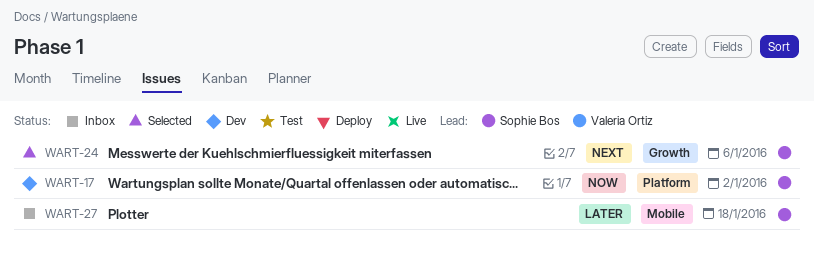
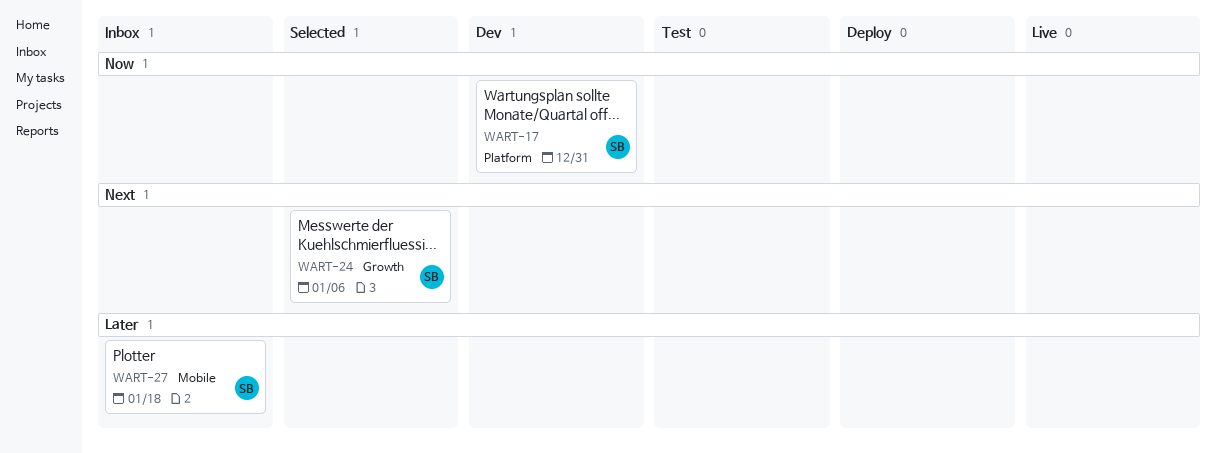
WART-17, due: Jan 2 -> Dec 31

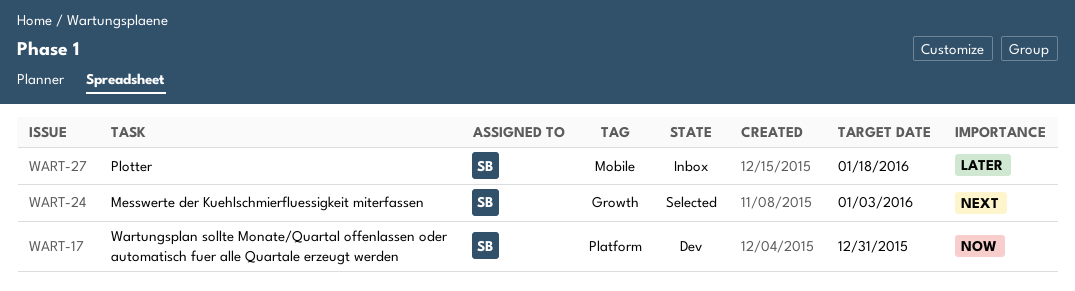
WART-24, due: Jan 6 -> Jan 3

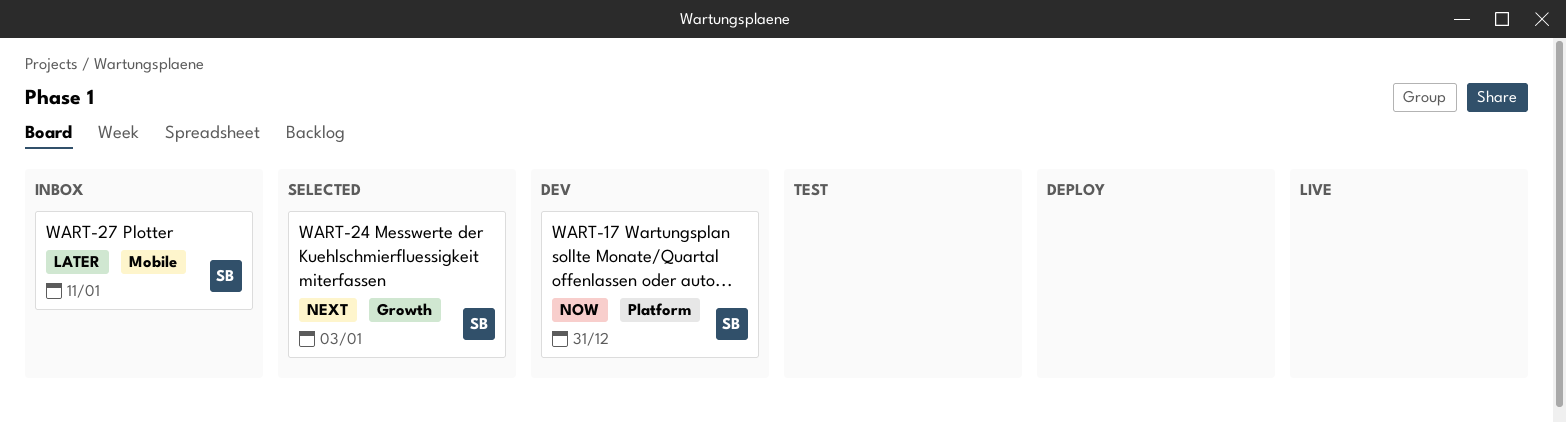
WART-27, due: Jan 18 -> Jan 11

